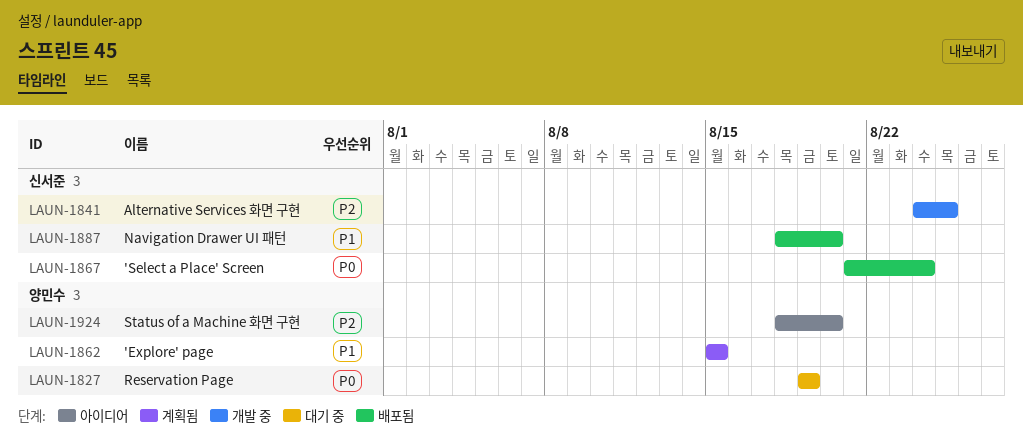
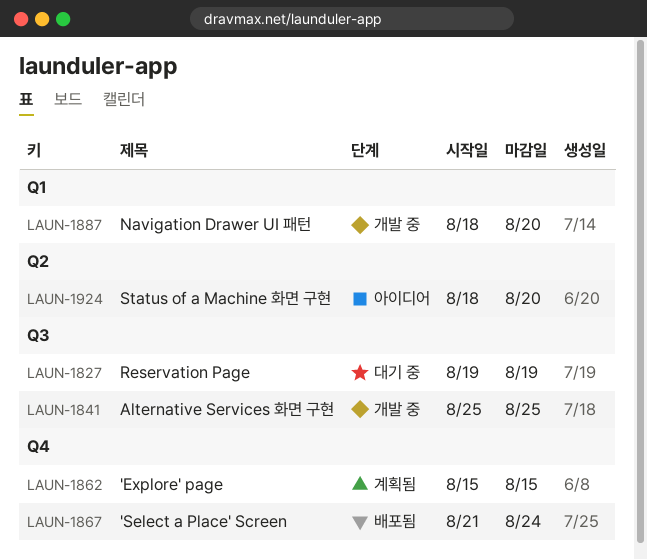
LAUN-1841, start: Aug 24 -> Aug 25
LAUN-1887, status: 배포됨 -> 개발 중

